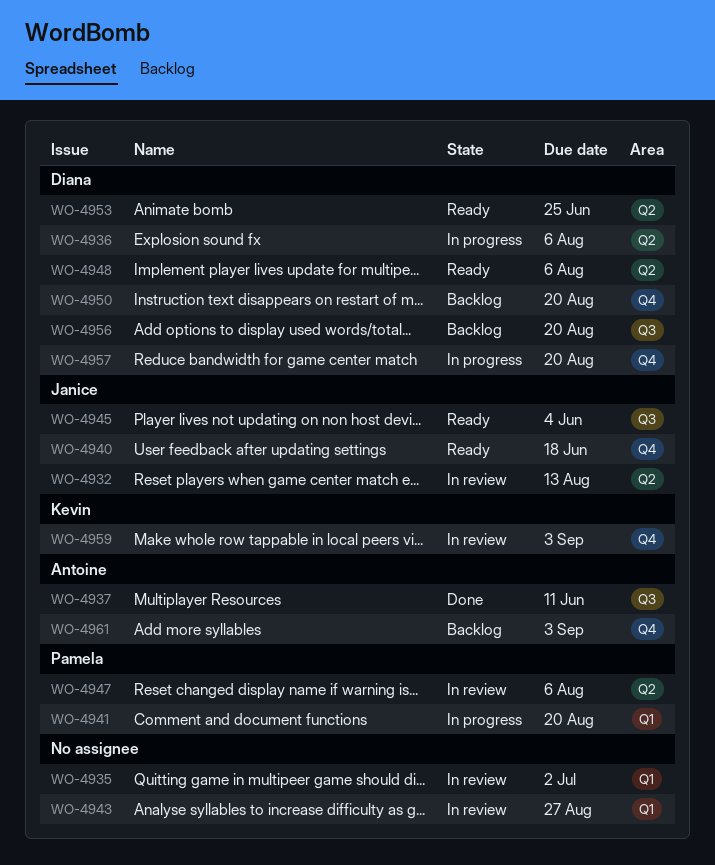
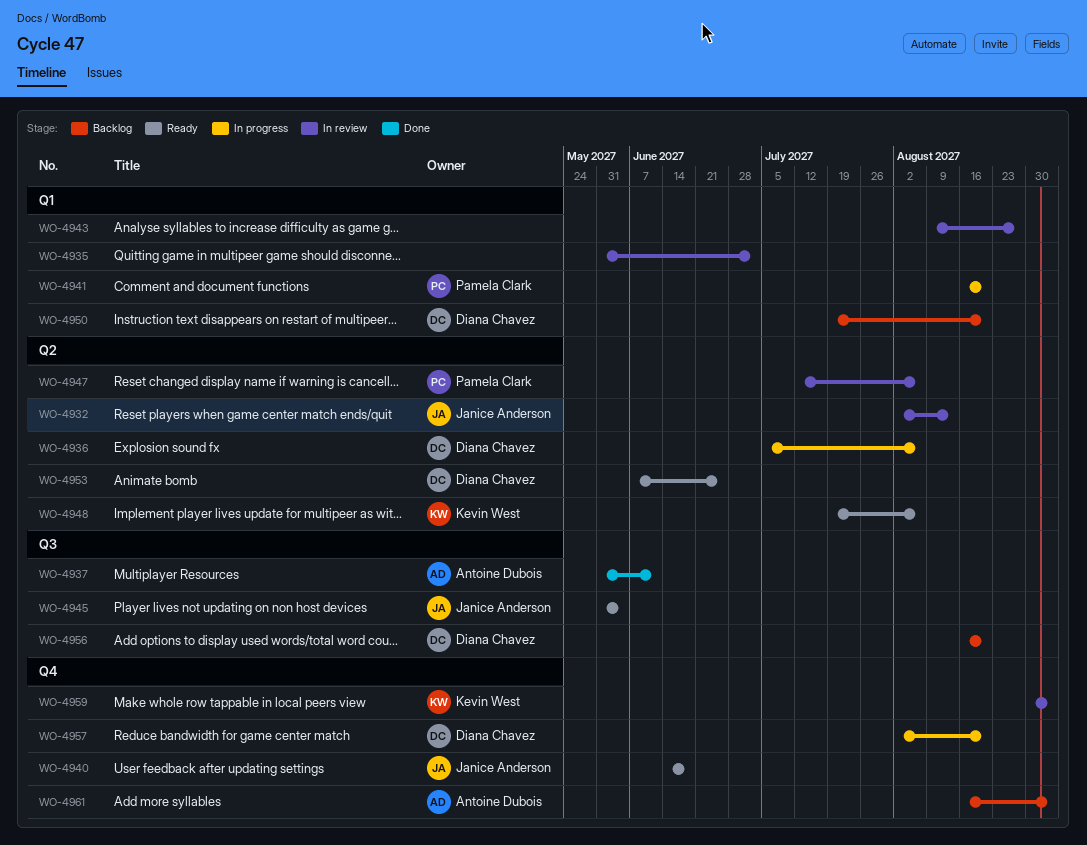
WO-4948, owner: Diana Chavez -> Kevin West
WO-4950, label: Q4 -> Q1

